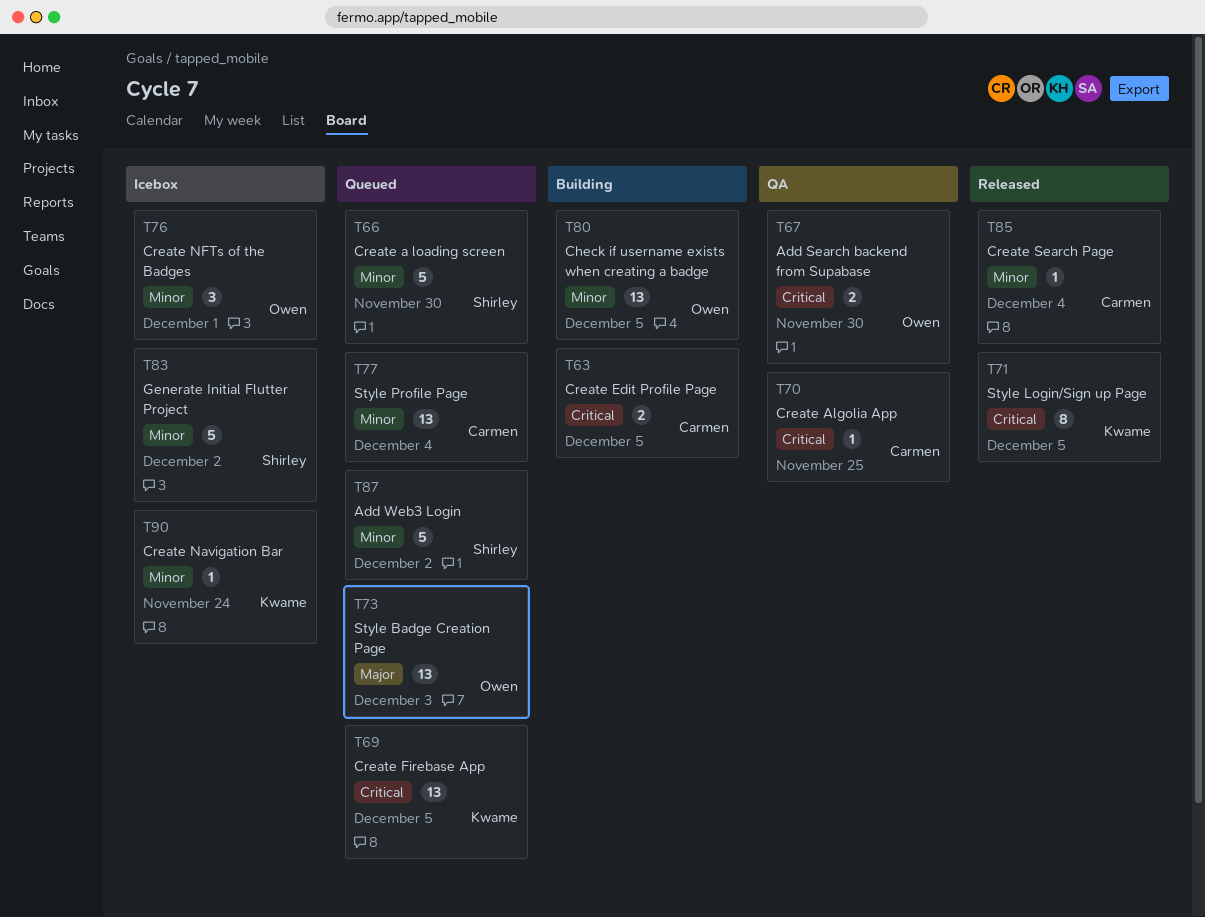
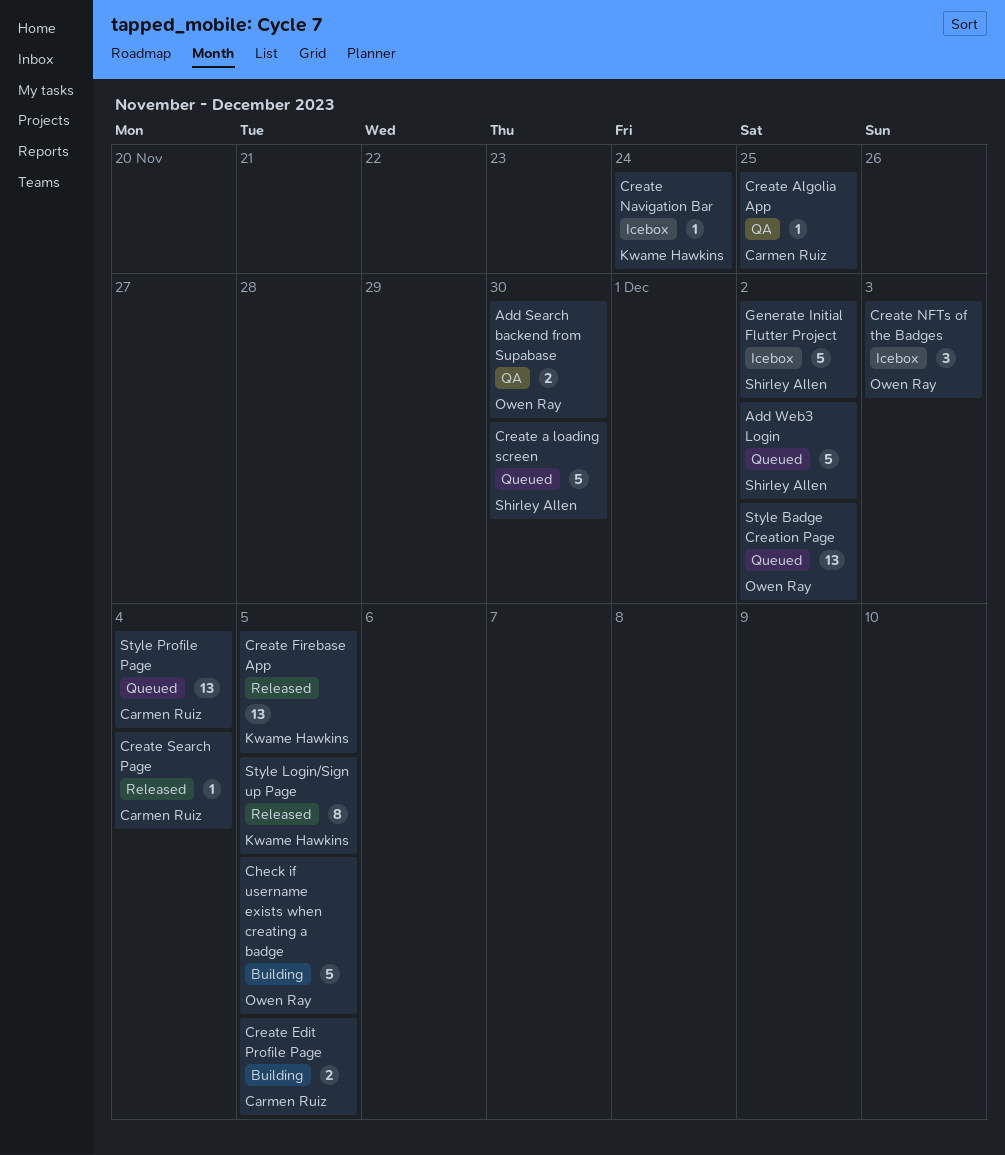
Check if username exists when creating a badge, estimate: 13 -> 5
Create Firebase App, status: Queued -> Released
Create NFTs of the Badges, due: Dec 1 -> Dec 3
Style Badge Creation Page, due: Dec 3 -> Dec 2

